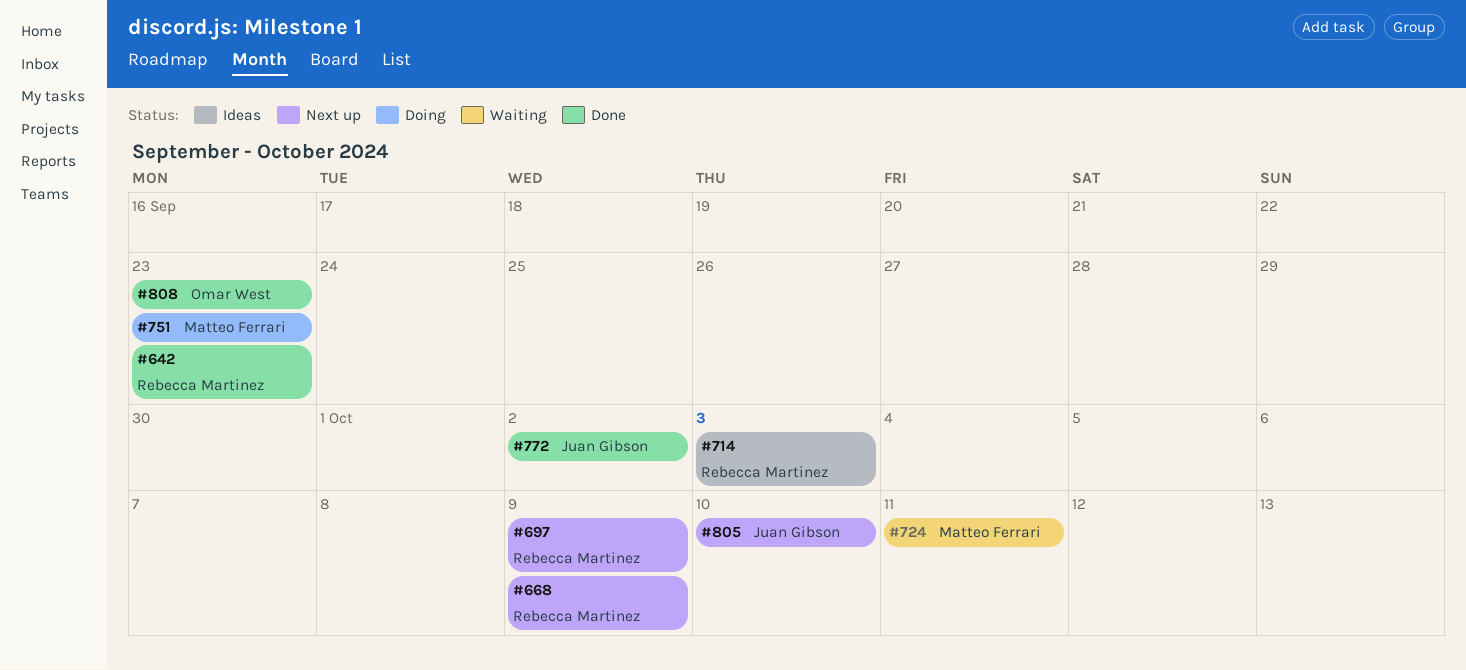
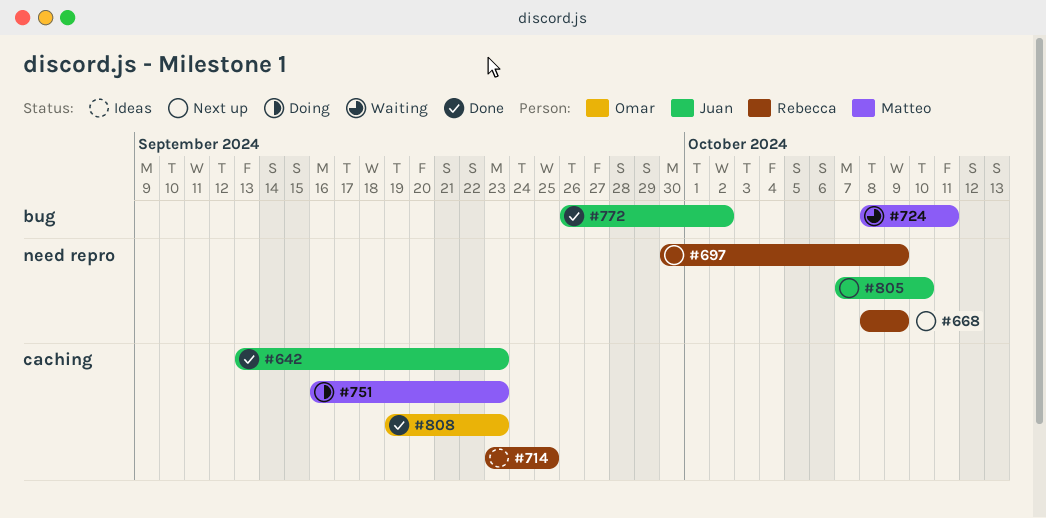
#642, owner: Rebecca Martinez -> Juan Gibson
#714, due: Oct 3 -> Sep 25

